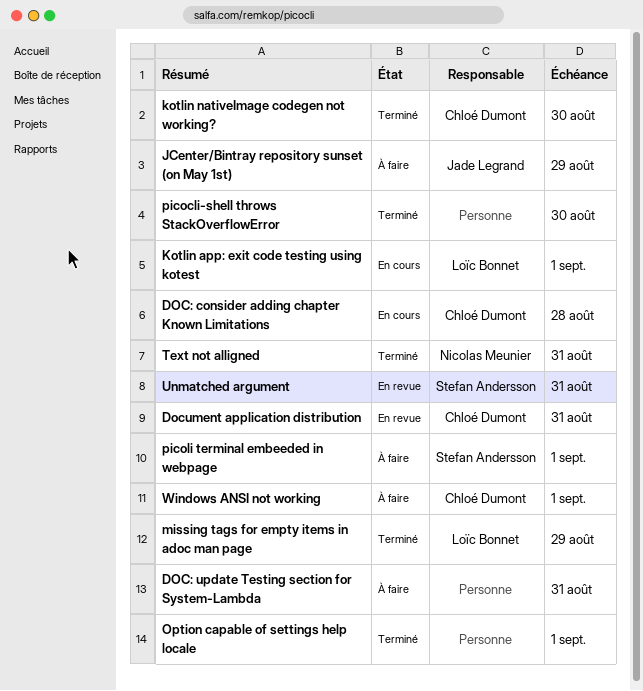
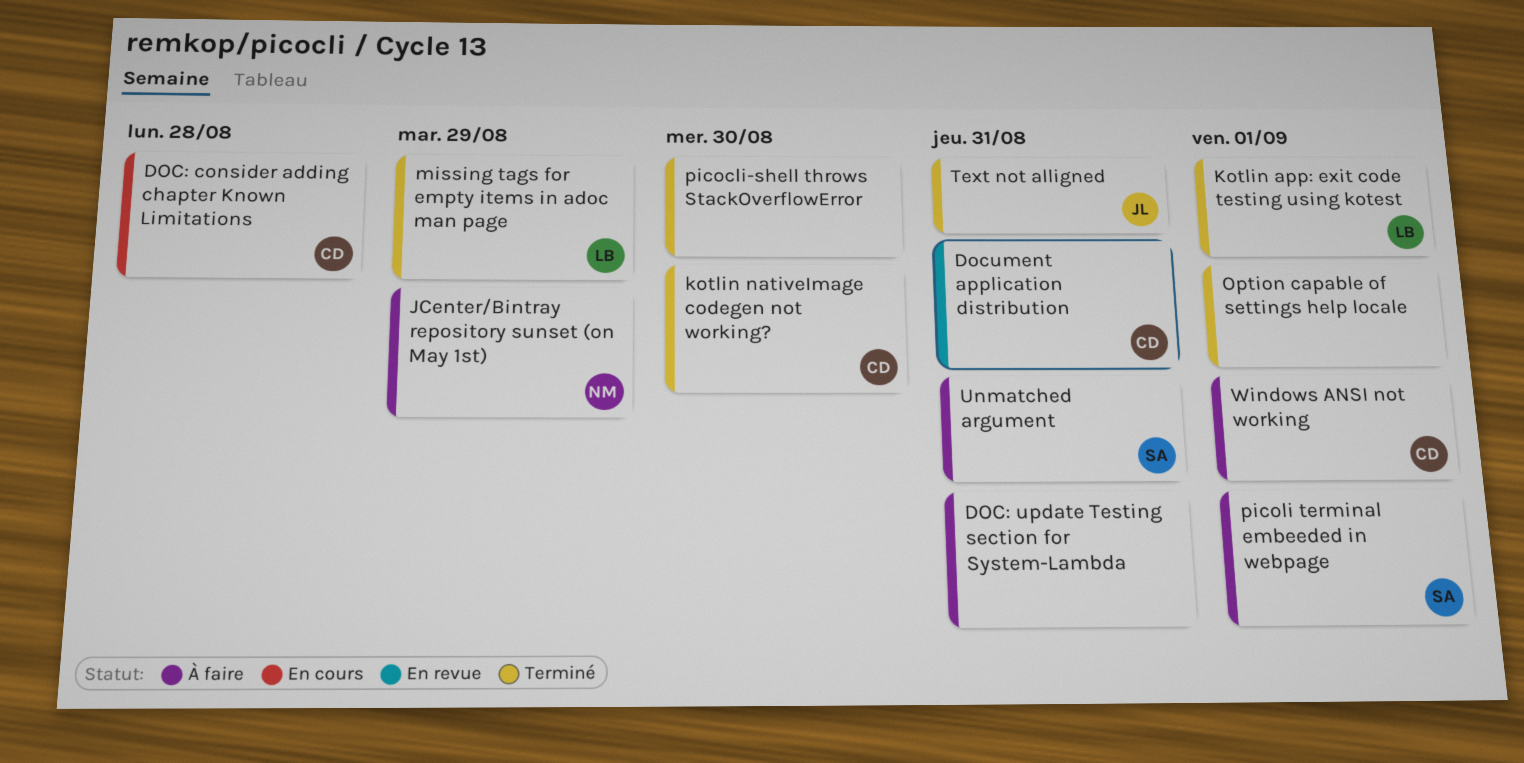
JCenter/Bintray repository sunset (on May 1st), owner: Jade Legrand -> Nicolas Meunier
Kotlin app: exit code testing using kotest, status: En cours -> Terminé
Text not alligned, owner: Nicolas Meunier -> Jade Legrand
Unmatched argument, status: En revue -> À faire

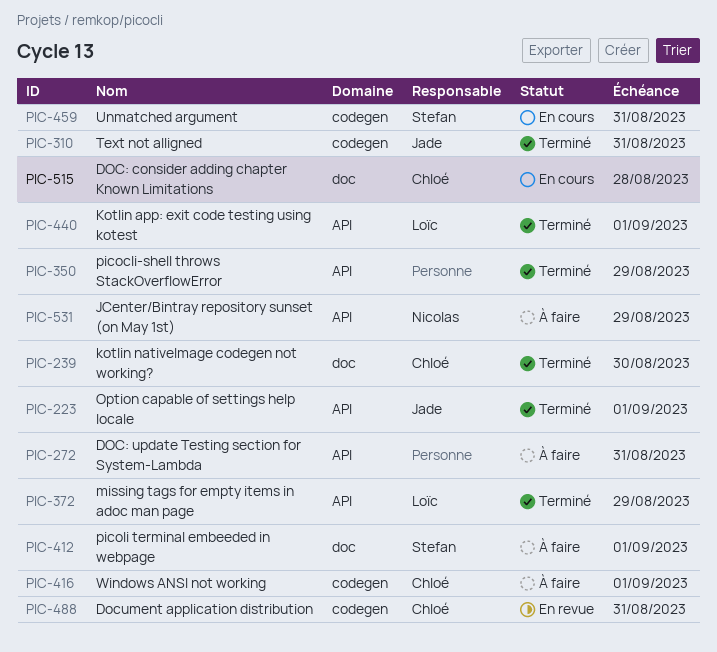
Option capable of settings help locale, owner: none -> Jade
picocli-shell throws StackOverflowError, due: Aug 30 -> Aug 29
Unmatched argument, status: À faire -> En cours

